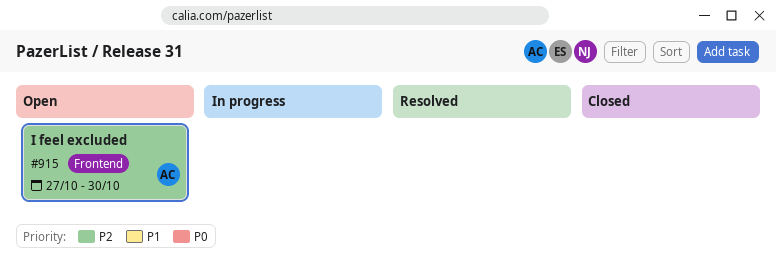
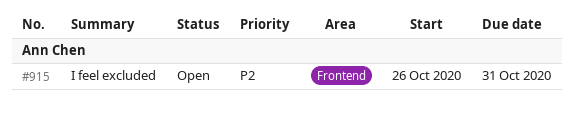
#915, start: Oct 27 -> Oct 26
#915, due: Oct 30 -> Oct 31

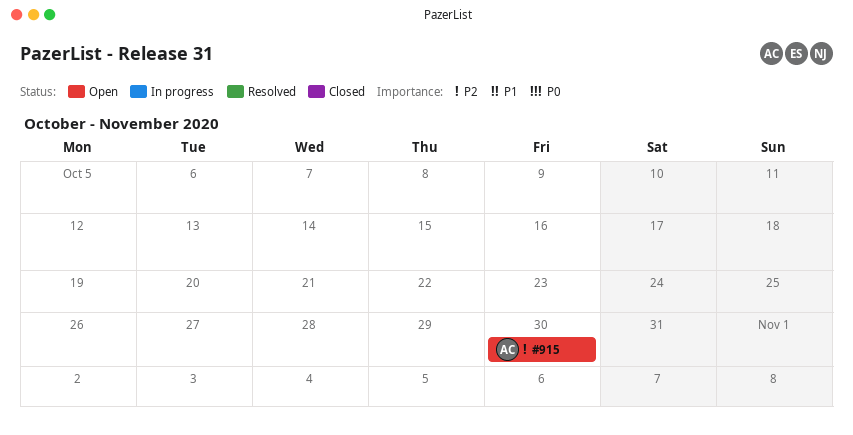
#915, start: Oct 26 -> Oct 30
#915, due: Oct 31 -> Oct 30

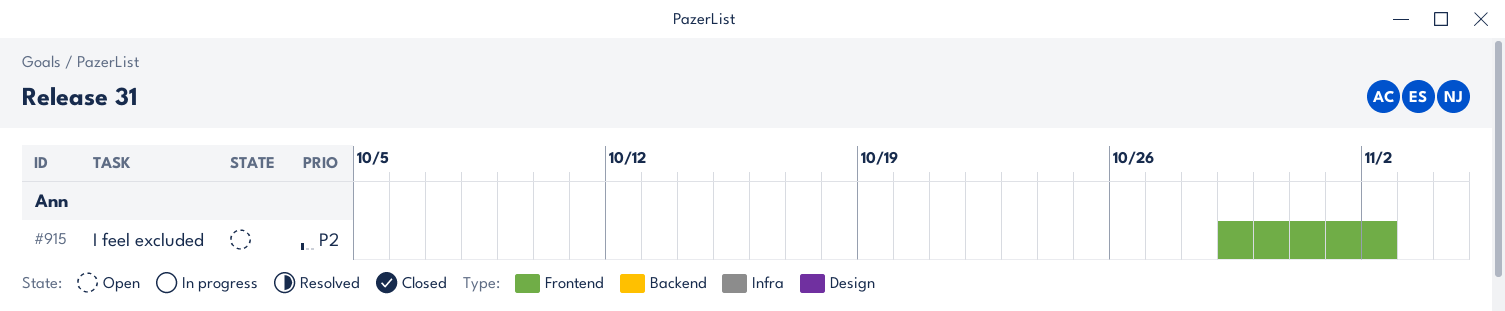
#915, start: Oct 30 -> Oct 29
#915, due: Oct 30 -> Nov 2

